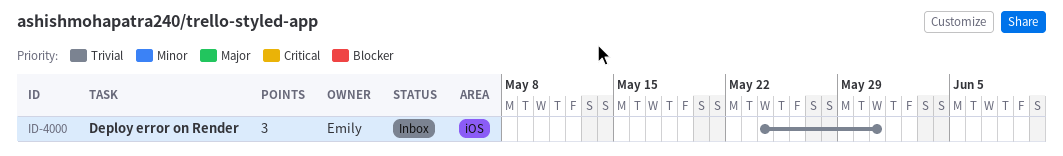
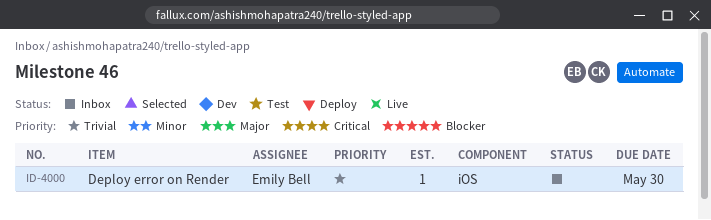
ID-4000, estimate: 3 -> 1
ID-4000, due: May 31 -> May 30

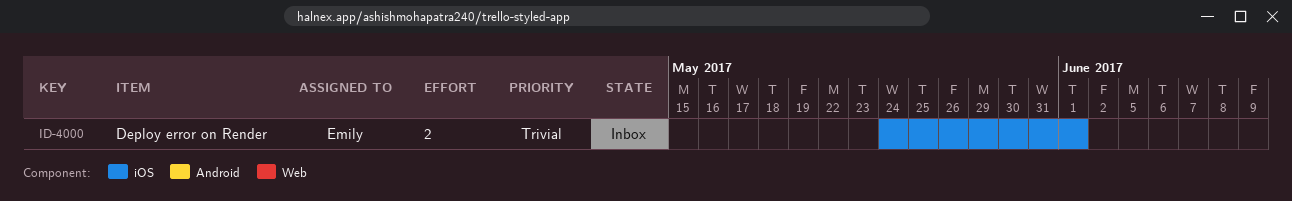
ID-4000, estimate: 1 -> 2
ID-4000, due: May 30 -> Jun 1

